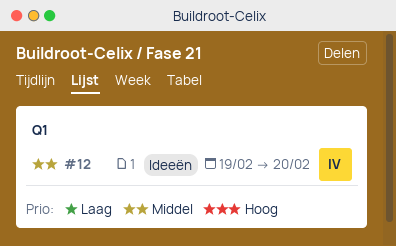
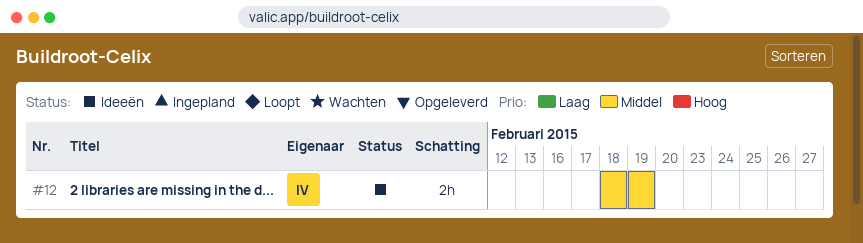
#12, start: Feb 19 -> Feb 18
#12, due: Feb 20 -> Feb 19

